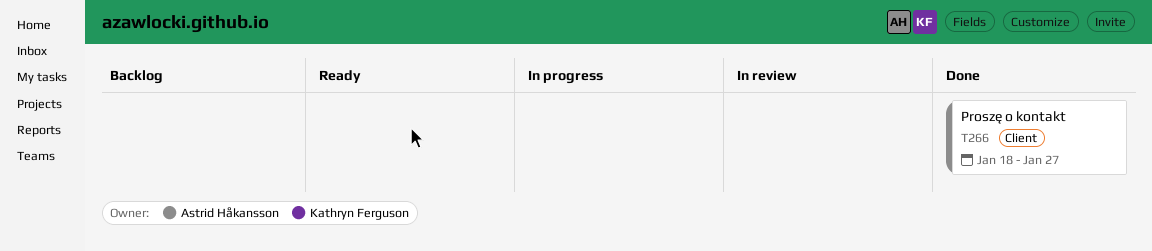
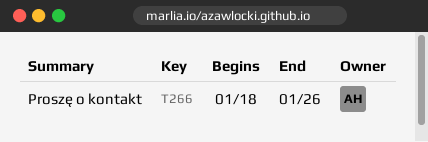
T266, due: Jan 27 -> Jan 26

